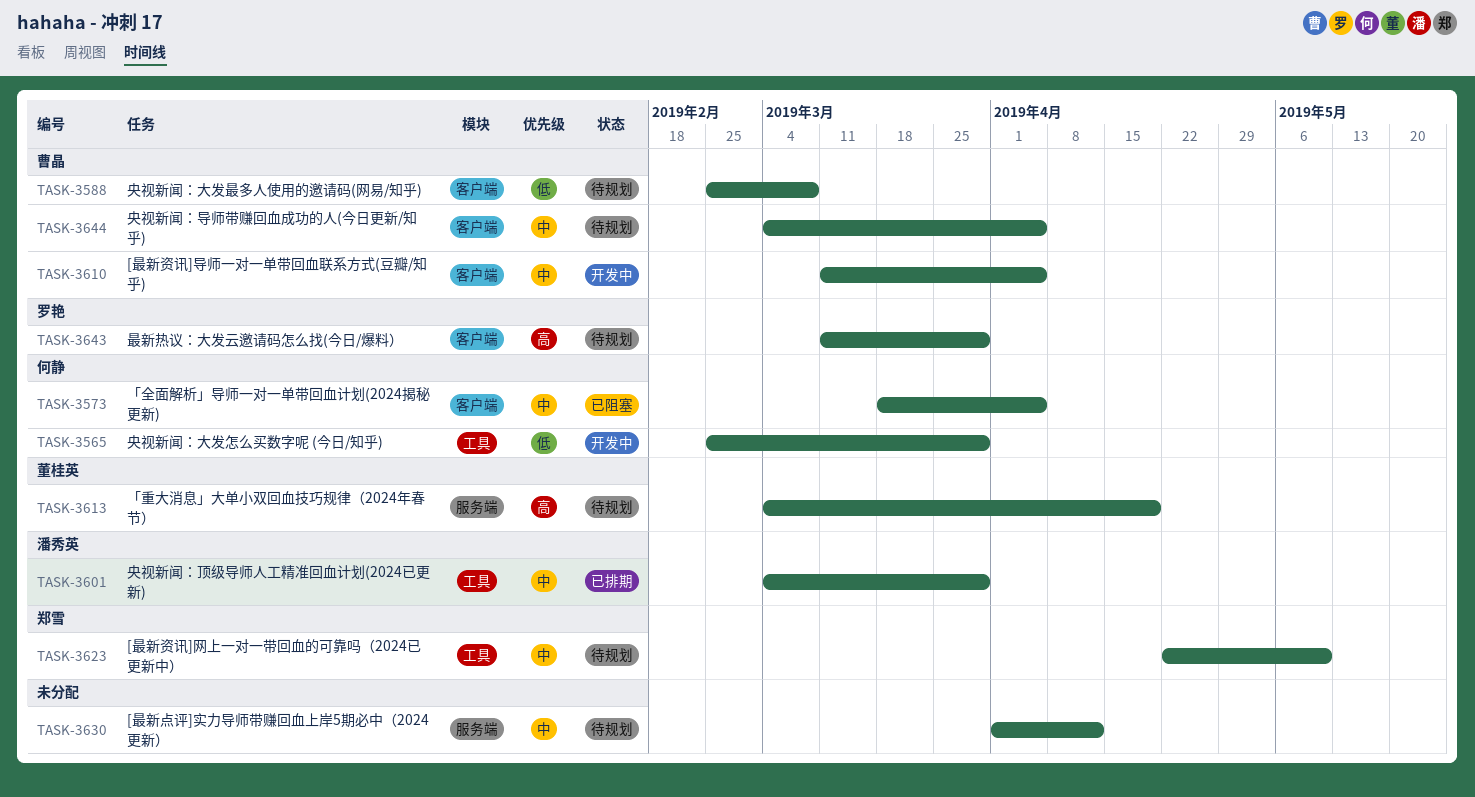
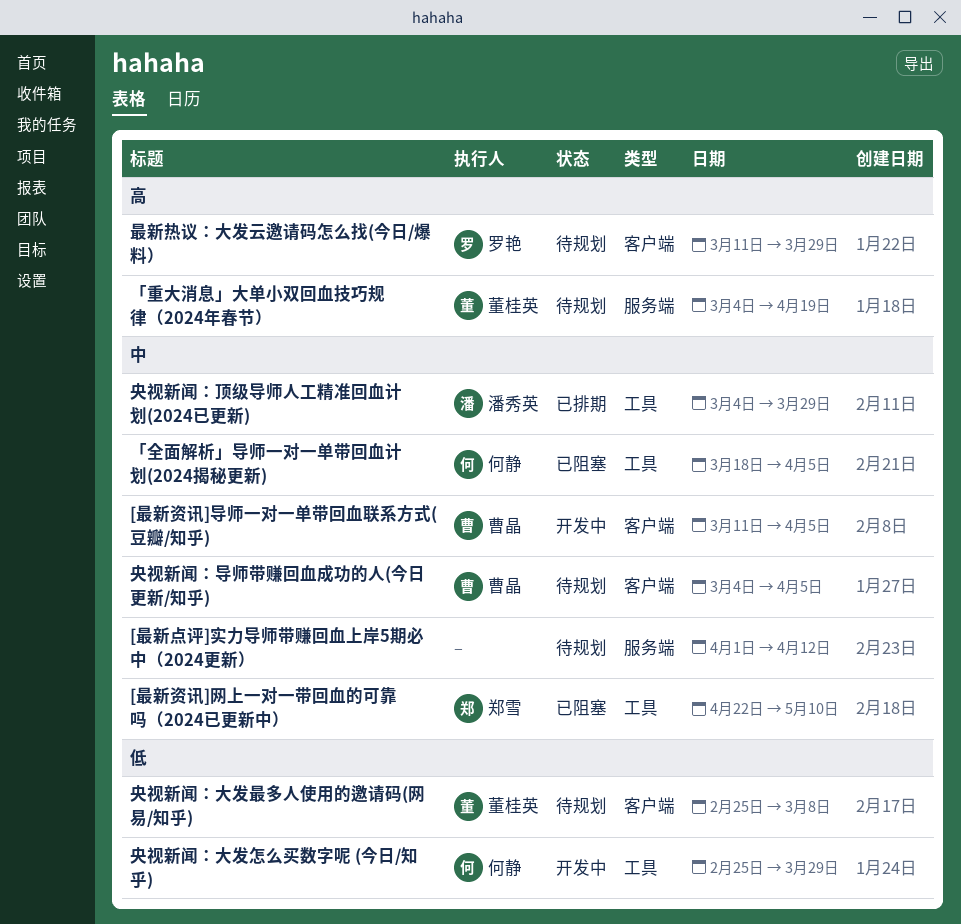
[最新资讯]网上一对一带回血的可靠吗（2024已更新中）, status: 待规划 -> 已阻塞
「全面解析」导师一对一单带回血计划(2024揭秘更新), label: 客户端 -> 工具
央视新闻：大发最多人使用的邀请码(网易/知乎), owner: 曹晶 -> 董桂英

